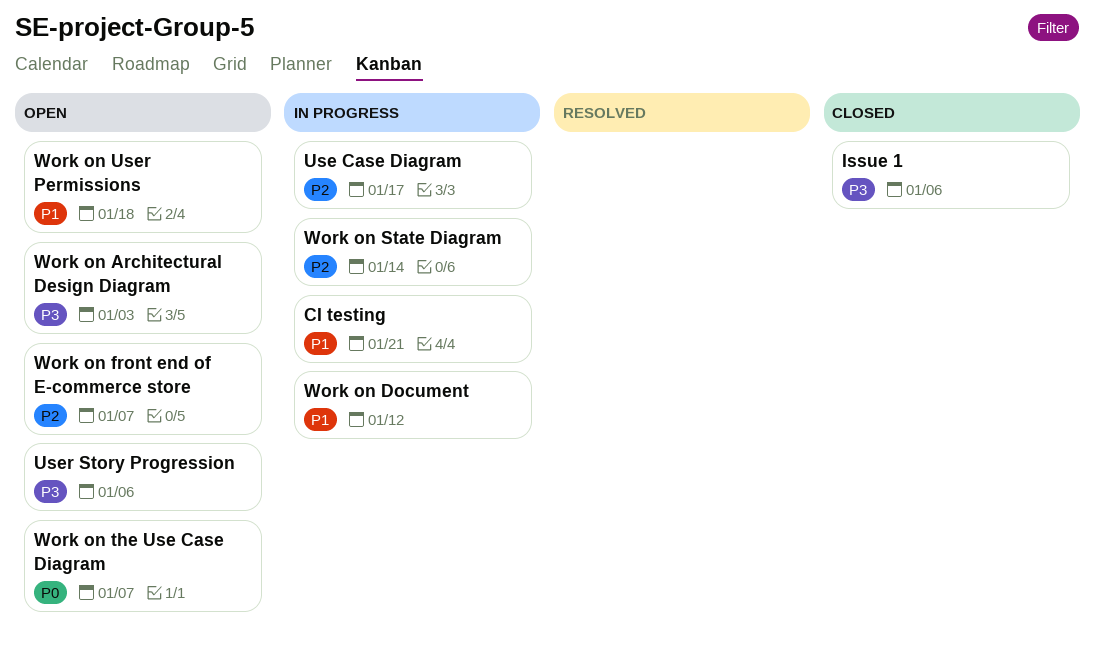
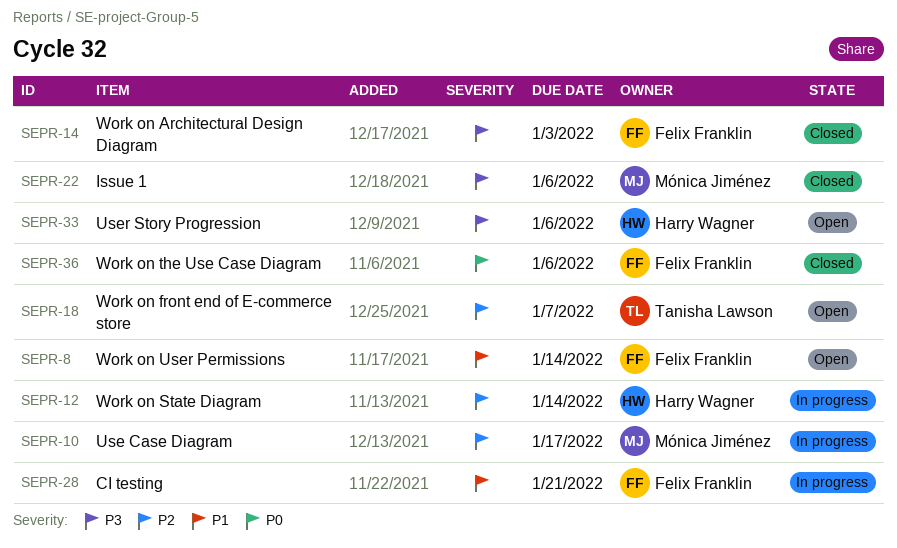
Work on Architectural Design Diagram, status: Open -> Closed
Work on Document: present -> none
Work on the Use Case Diagram, status: Open -> Closed
Work on the Use Case Diagram, due: Jan 7 -> Jan 6
Work on User Permissions, due: Jan 18 -> Jan 14

